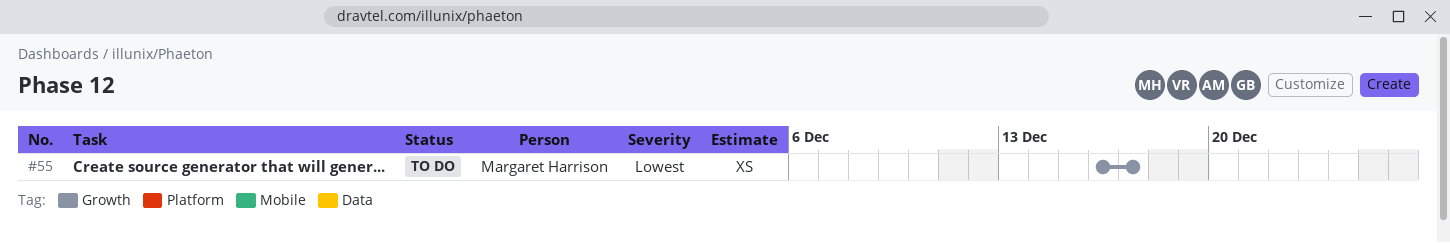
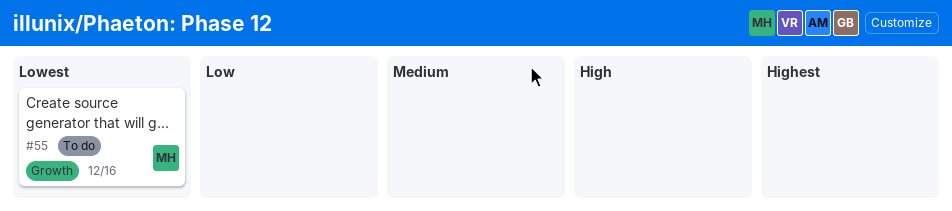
#55, due: Dec 17 -> Dec 16

